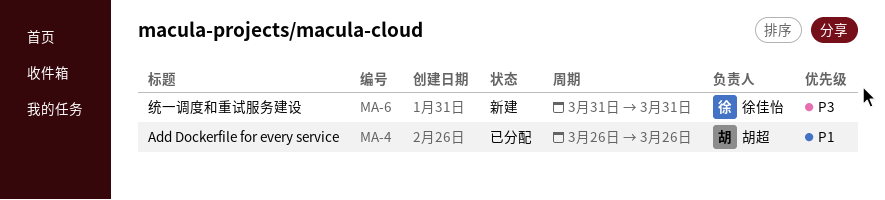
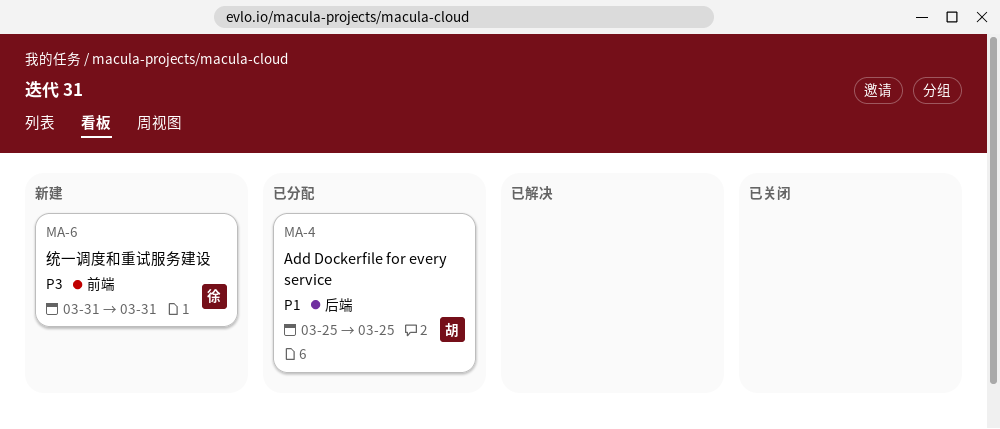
MA-4, start: Mar 26 -> Mar 25
MA-4, due: Mar 26 -> Mar 25

